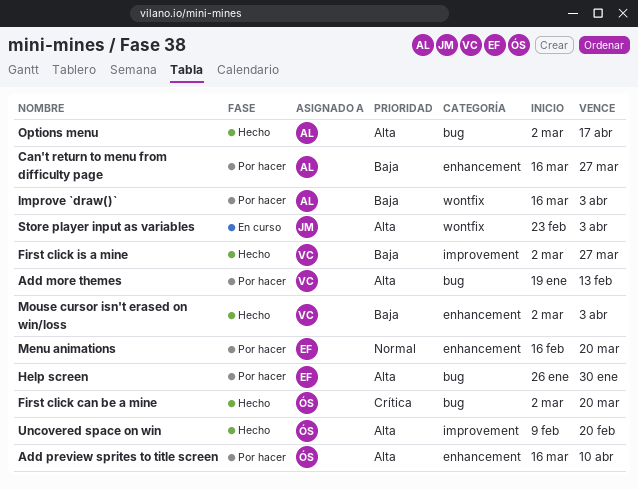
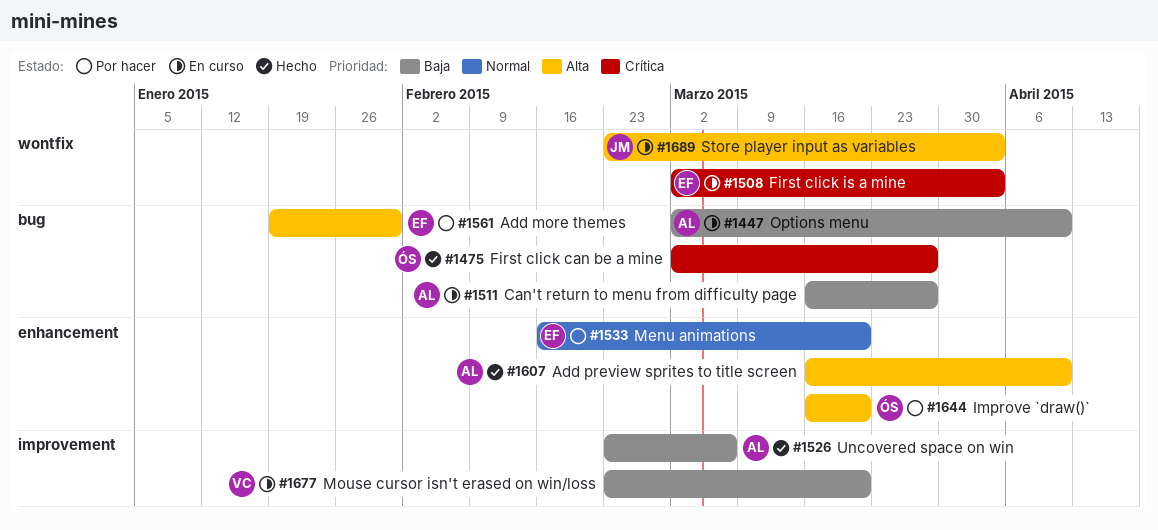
Add more themes, owner: VC -> EF
Add more themes, due: Feb 13 -> Jan 30
Add preview sprites to title screen, status: Por hacer -> Hecho
Add preview sprites to title screen, owner: ÓS -> AL
Can't return to menu from difficulty page, status: Por hacer -> En curso
Can't return to menu from difficulty page, label: enhancement -> bug
First click can be a mine, due: Mar 20 -> Mar 27
First click is a mine, status: Hecho -> En curso
First click is a mine, owner: VC -> EF
First click is a mine, priority: Baja -> Crítica
First click is a mine, label: improvement -> wontfix
First click is a mine, due: Mar 27 -> Apr 3
Help screen: present -> none
Improve `draw()`, owner: AL -> ÓS
Improve `draw()`, priority: Baja -> Alta
Improve `draw()`, label: wontfix -> enhancement
Improve `draw()`, due: Apr 3 -> Mar 20
Mouse cursor isn't erased on win/loss, status: Hecho -> En curso
Mouse cursor isn't erased on win/loss, label: enhancement -> improvement
Mouse cursor isn't erased on win/loss, start: Mar 2 -> Feb 23
Mouse cursor isn't erased on win/loss, due: Apr 3 -> Mar 20
Options menu, status: Hecho -> En curso
Options menu, priority: Alta -> Baja
Options menu, due: Apr 17 -> Apr 10
Uncovered space on win, owner: ÓS -> AL
Uncovered space on win, priority: Alta -> Baja
Uncovered space on win, start: Feb 9 -> Feb 23
Uncovered space on win, due: Feb 20 -> Mar 6

